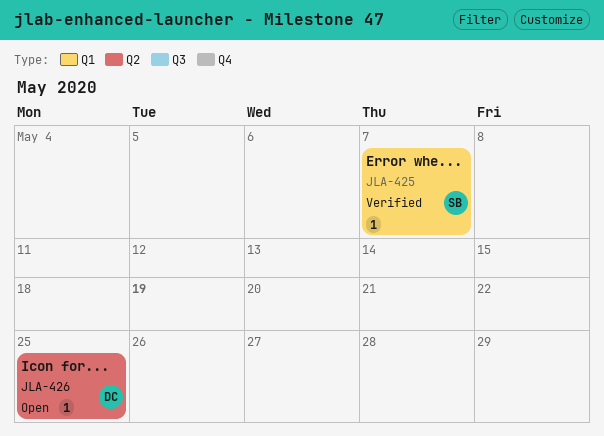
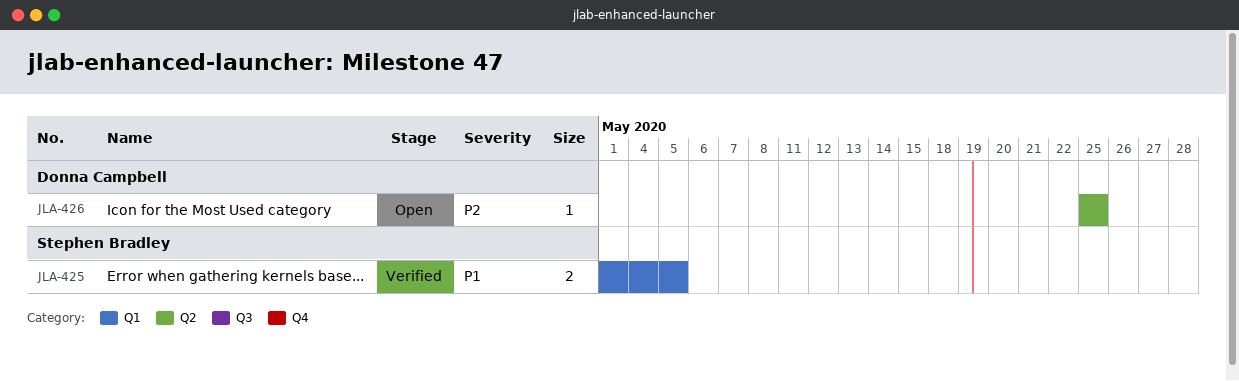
JLA-425, estimate: 1 -> 2
JLA-425, due: May 7 -> May 5

